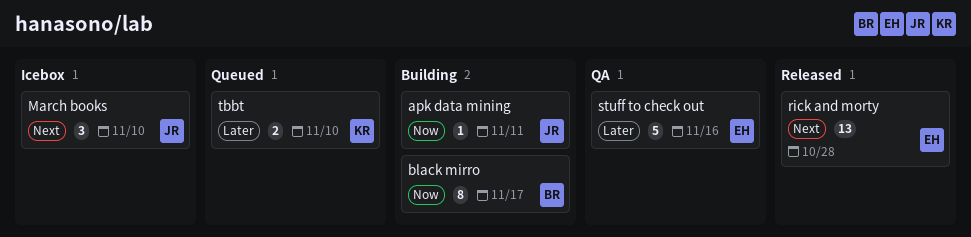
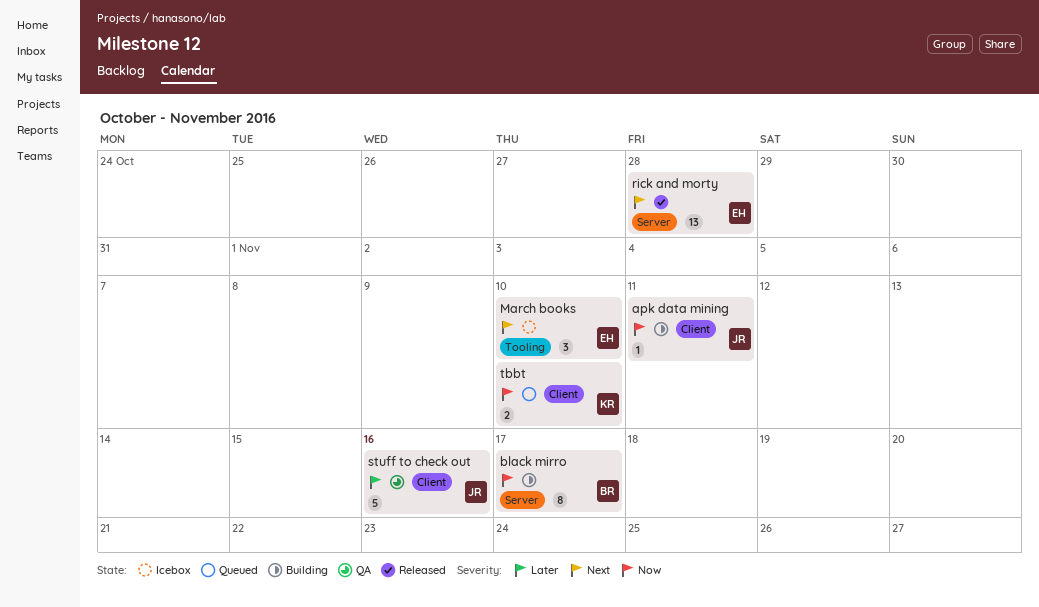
March books, owner: JR -> EH
stuff to check out, owner: EH -> JR
tbbt, priority: Later -> Now

